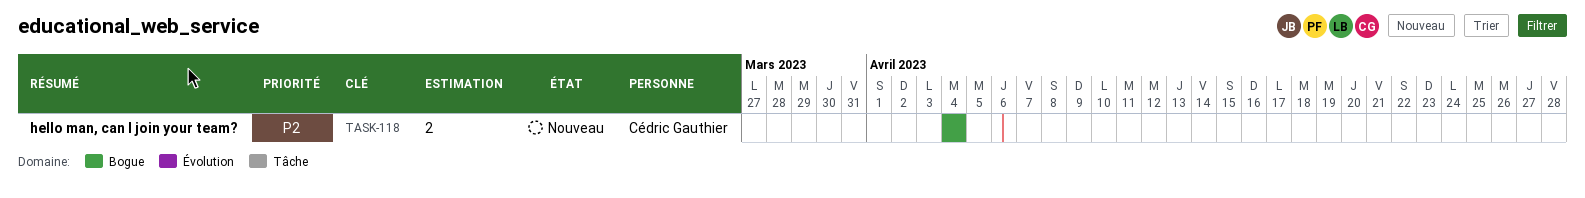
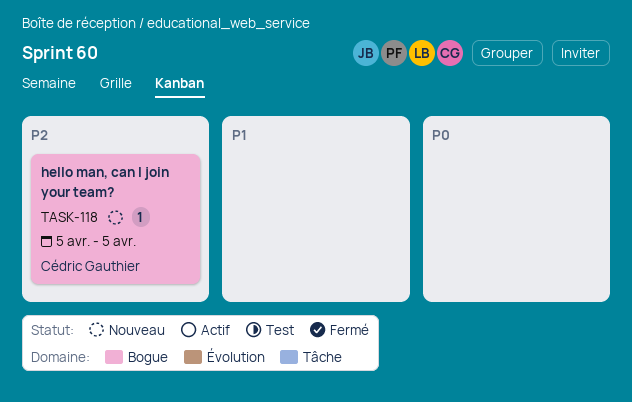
TASK-118, estimate: 2 -> 1
TASK-118, start: Apr 4 -> Apr 5
TASK-118, due: Apr 4 -> Apr 5

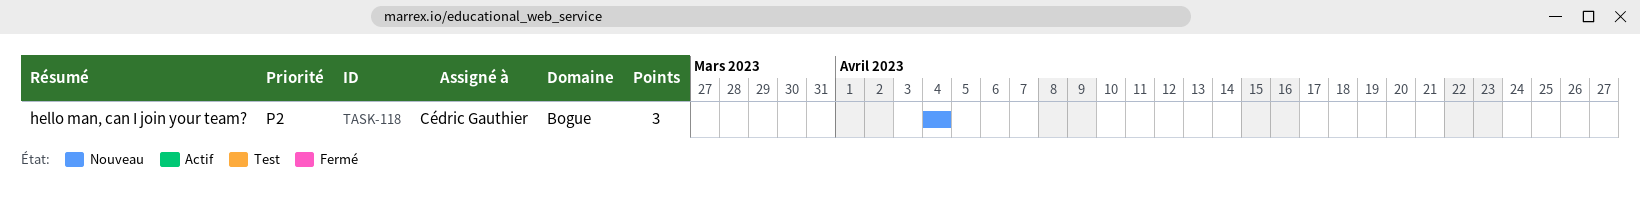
TASK-118, estimate: 1 -> 3
TASK-118, start: Apr 5 -> Apr 4
TASK-118, due: Apr 5 -> Apr 4

